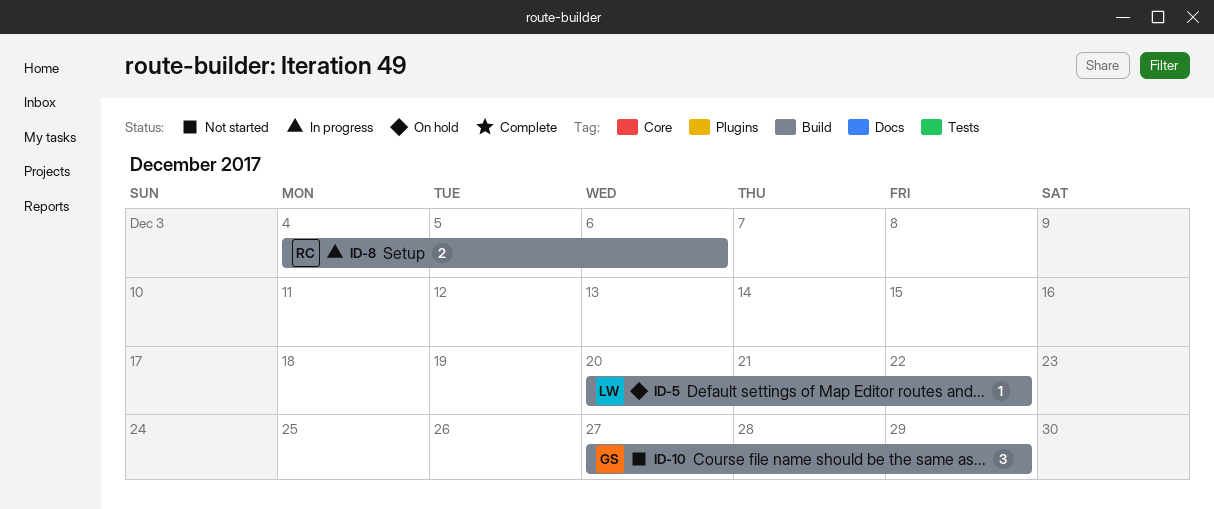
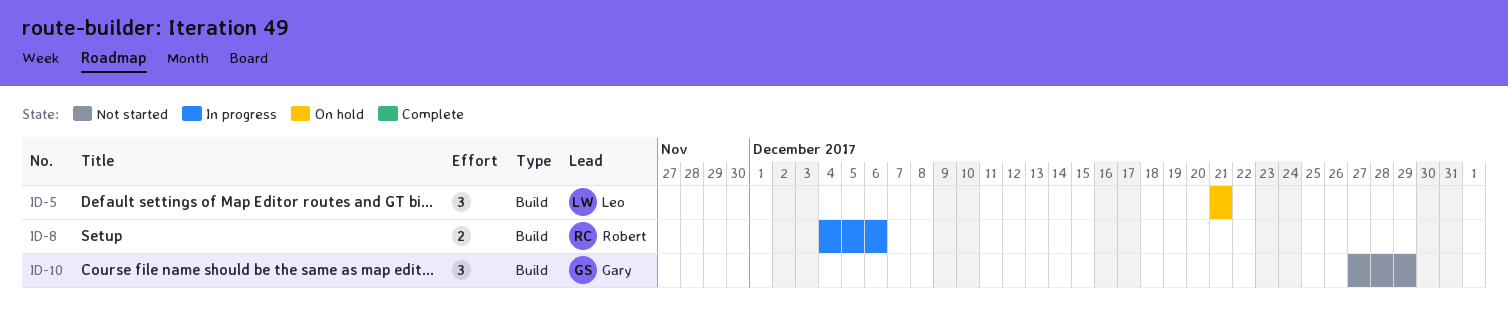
ID-5, estimate: 1 -> 3
ID-5, start: Dec 20 -> Dec 21
ID-5, due: Dec 22 -> Dec 21

